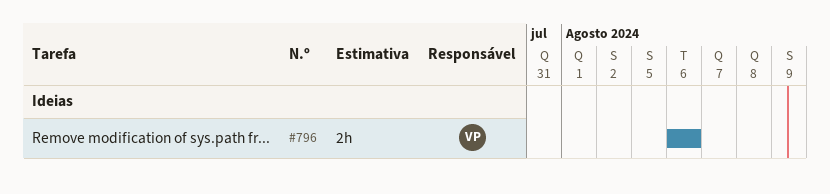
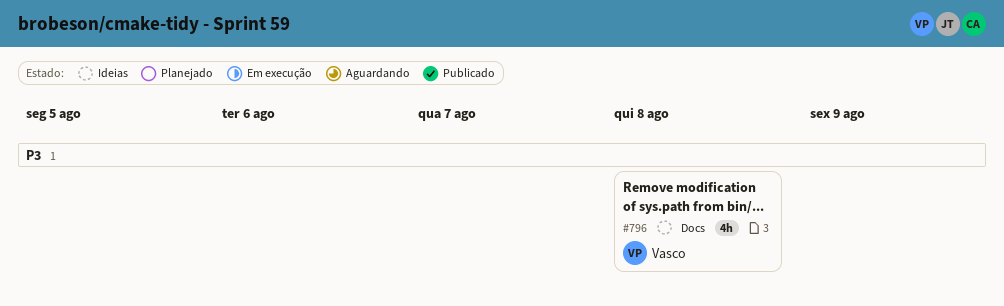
#796, estimate: 2h -> 4h
#796, due: Aug 6 -> Aug 8

